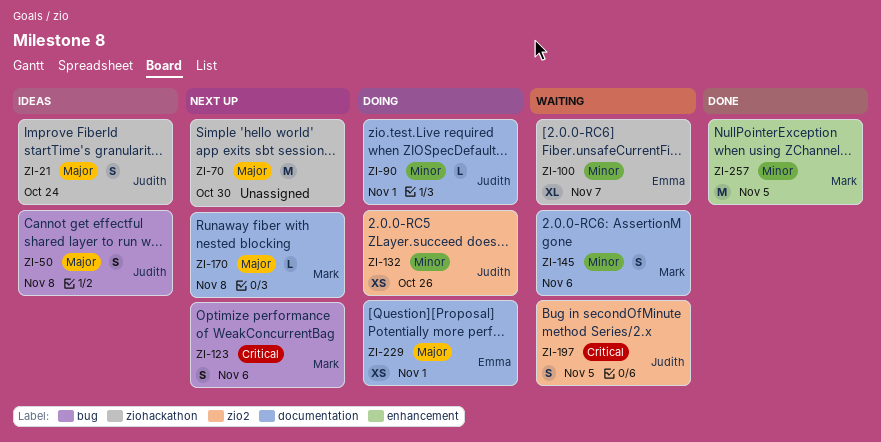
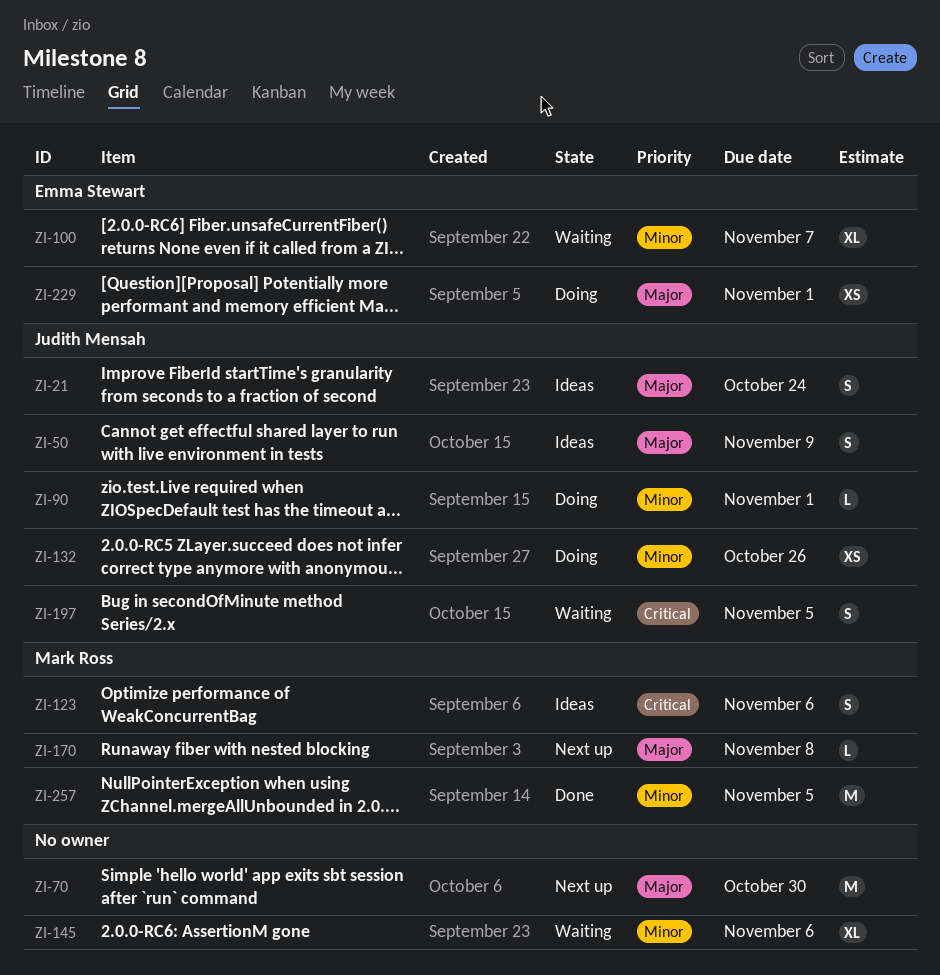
ZI-50, due: Nov 8 -> Nov 9
ZI-123, status: Next up -> Ideas
ZI-145, owner: Mark Ross -> none
ZI-145, estimate: S -> XL

